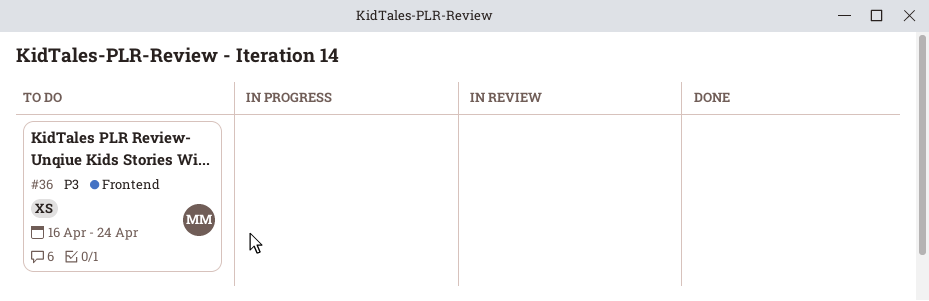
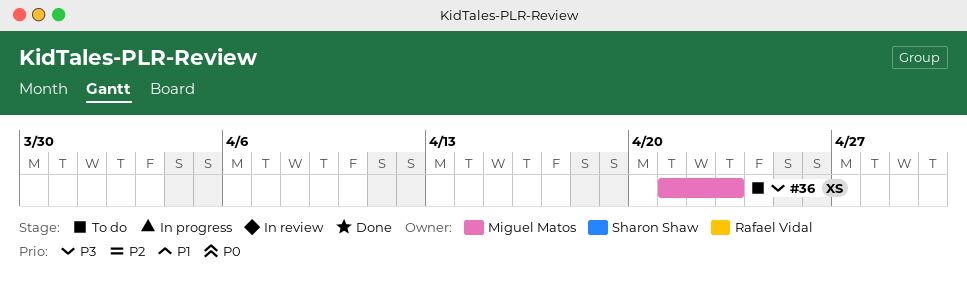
#36, start: Apr 16 -> Apr 21
#36, due: Apr 24 -> Apr 23

